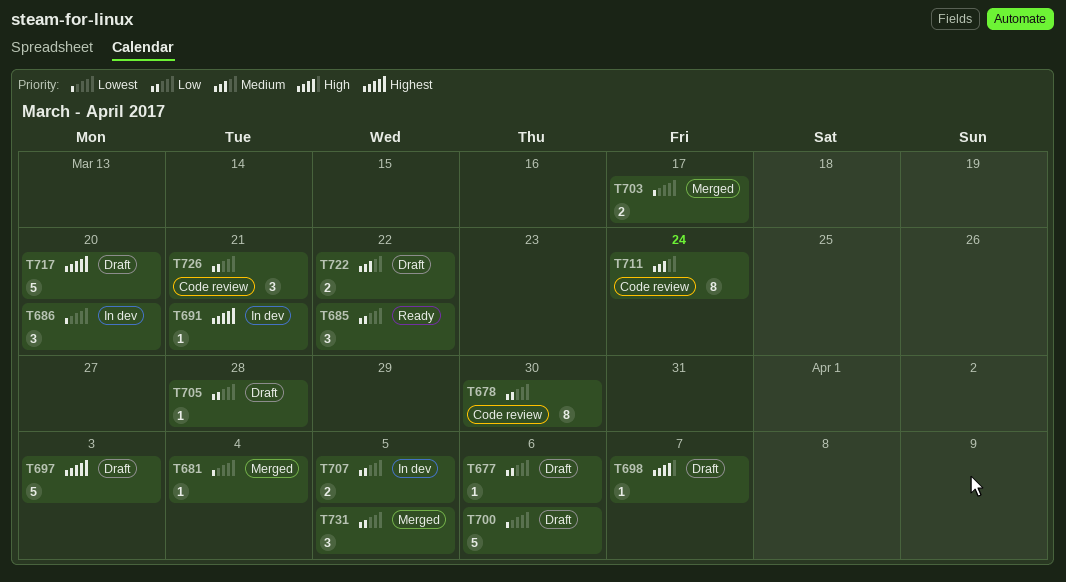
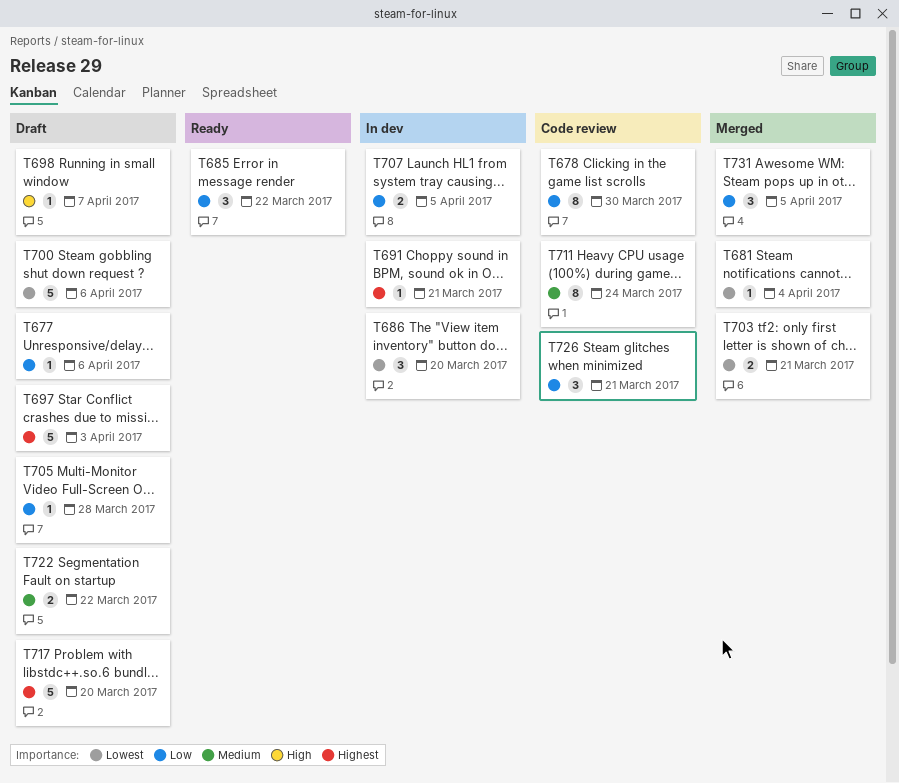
T703, due: Mar 17 -> Mar 21

